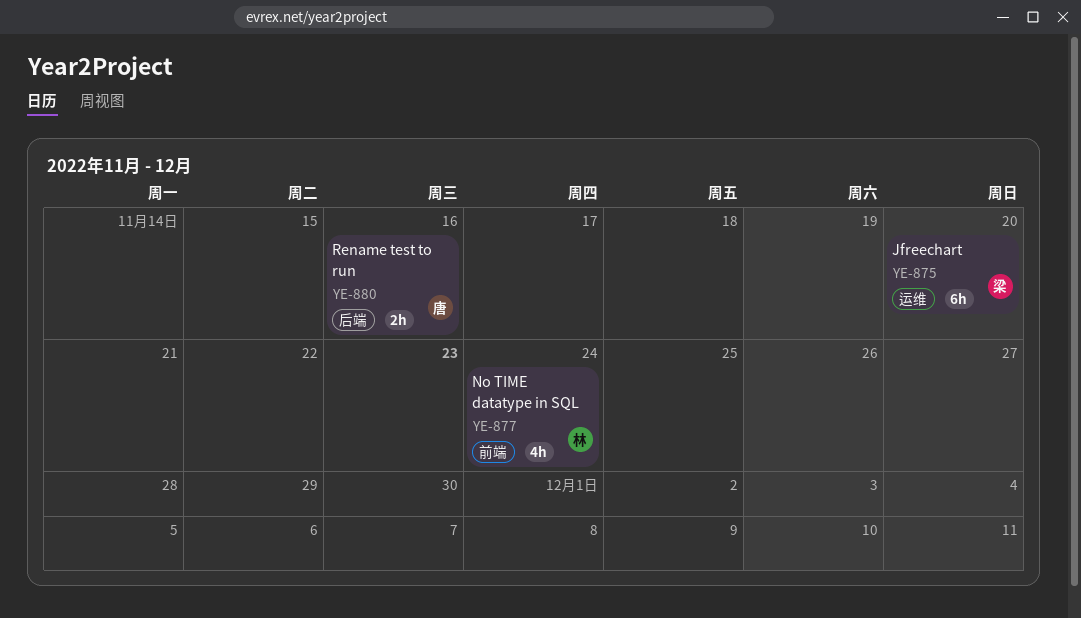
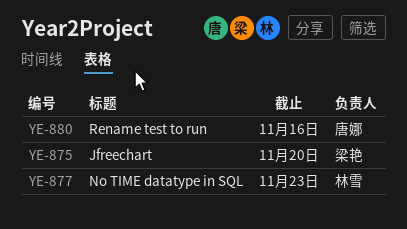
YE-877, due: Nov 24 -> Nov 23

